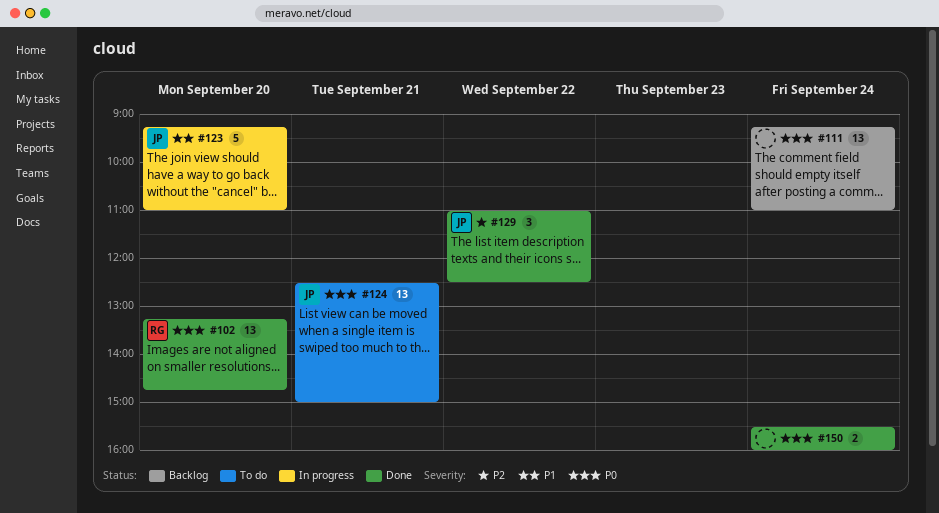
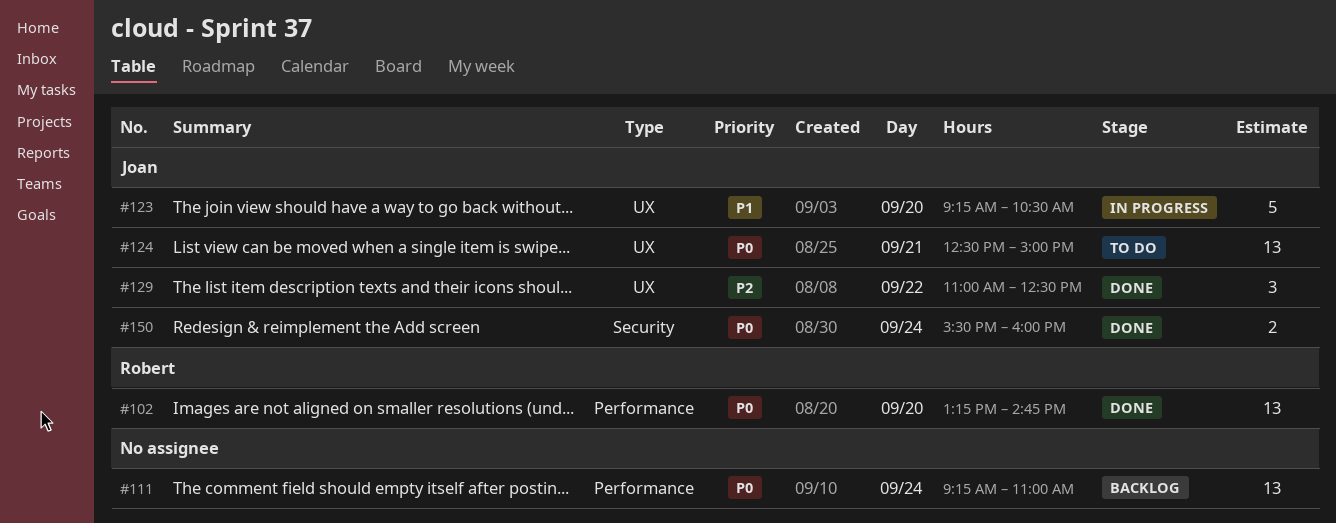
#123, ends: 11:00 -> 10:30
#150, owner: none -> Joan

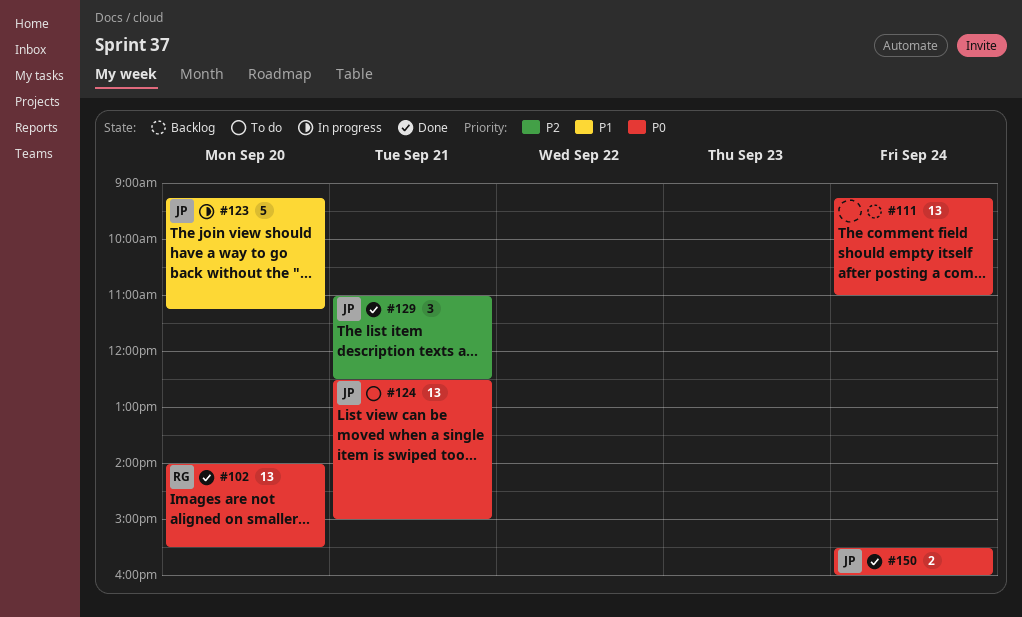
#102, begins: 13:15 -> 14:00
#102, ends: 14:45 -> 15:30
#123, ends: 10:30 -> 11:15
#129, day: Sep 22 -> Sep 21

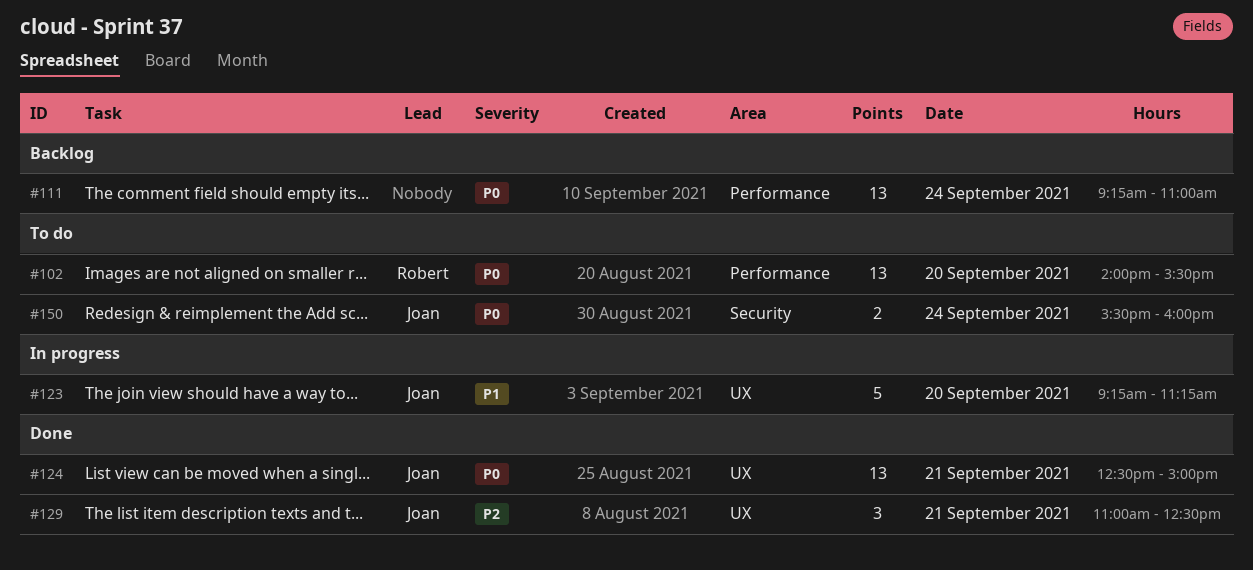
#102, status: Done -> To do
#124, status: To do -> Done
#150, status: Done -> To do

